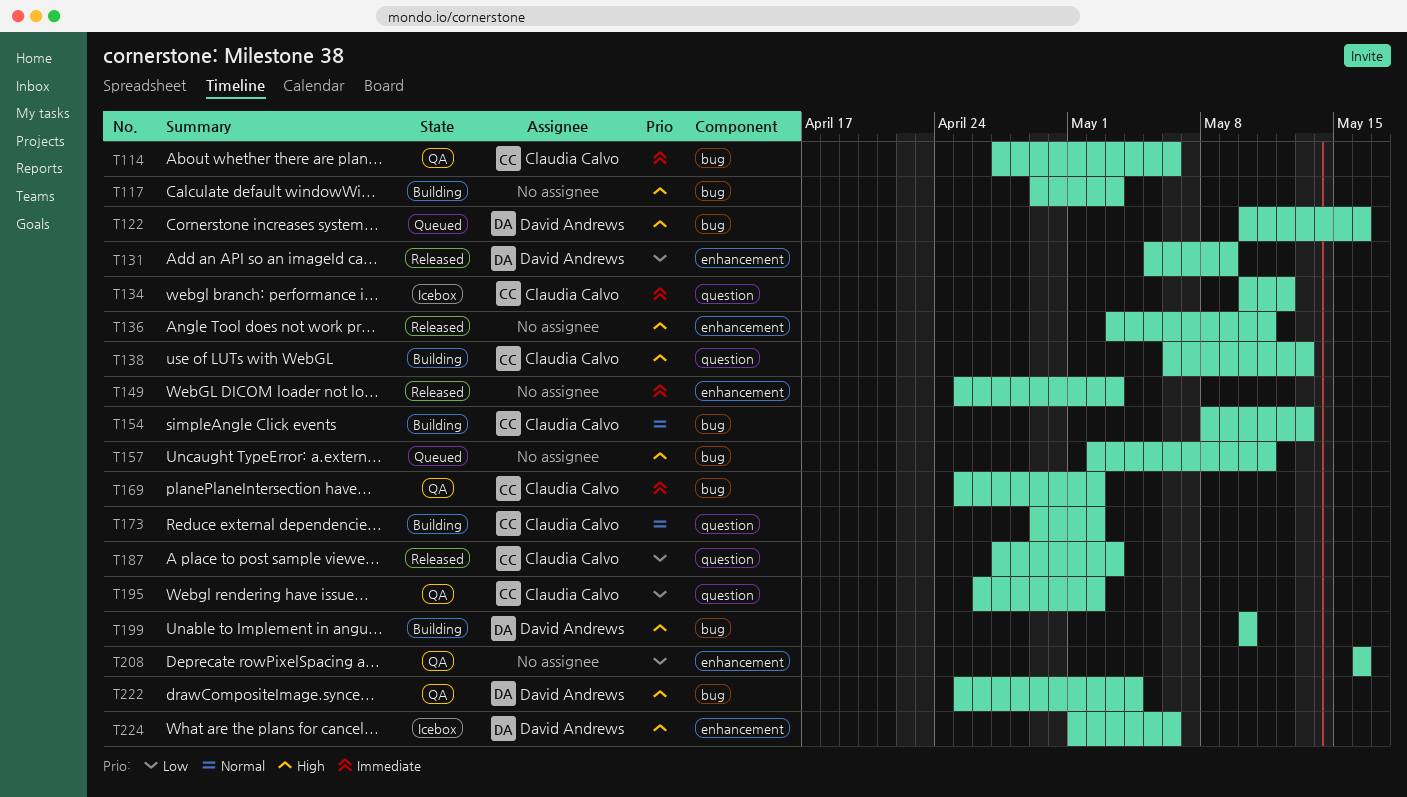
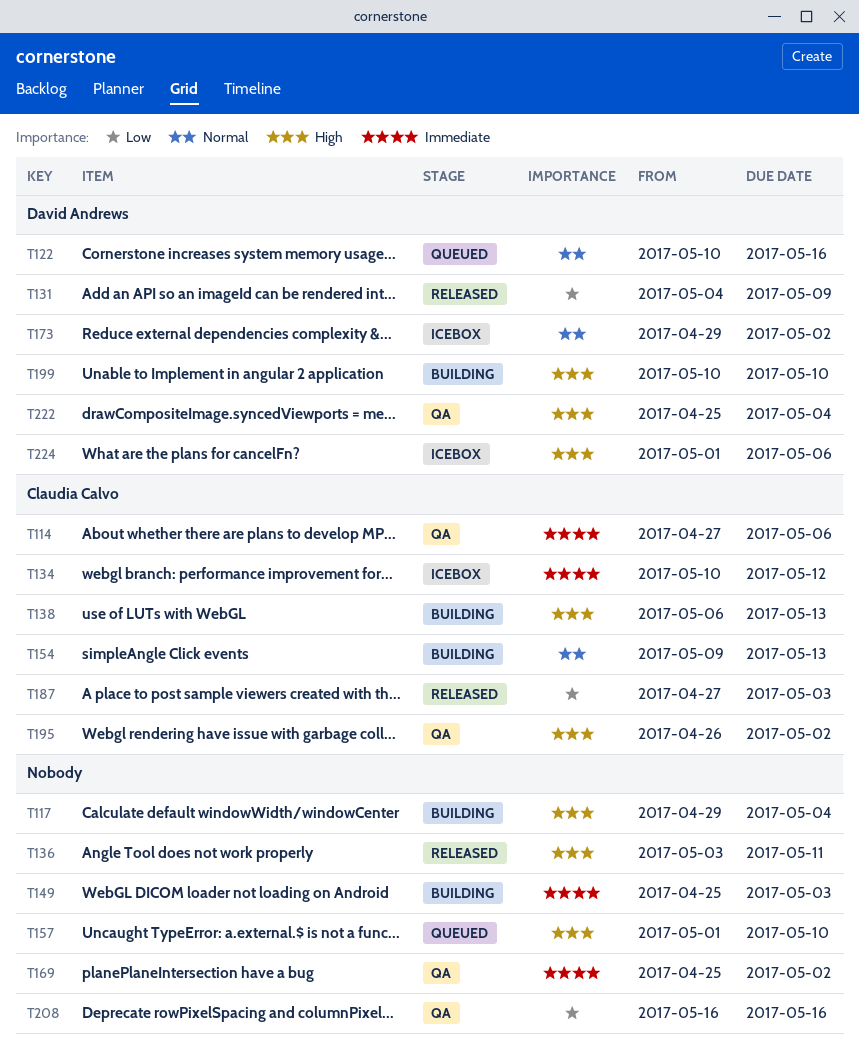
T117, due: May 3 -> May 4
T122, priority: High -> Normal
T131, start: May 5 -> May 4
T149, status: Released -> Building
T154, start: May 8 -> May 9
T157, start: May 2 -> May 1
T157, due: May 11 -> May 10
T169, owner: Claudia Calvo -> none
T173, status: Building -> Icebox
T173, owner: Claudia Calvo -> David Andrews
T195, priority: Low -> High

